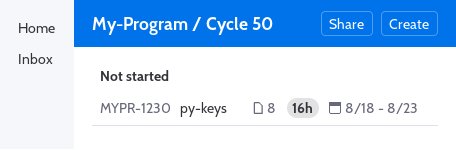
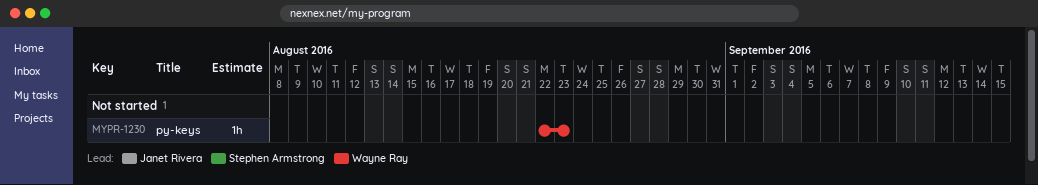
MYPR-1230, estimate: 16h -> 1h
MYPR-1230, start: Aug 18 -> Aug 22

